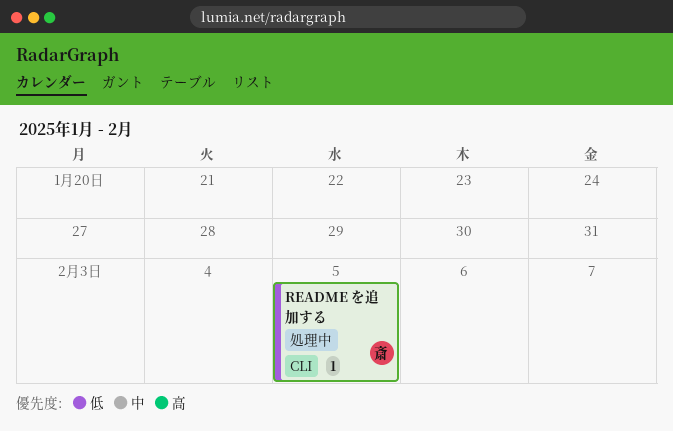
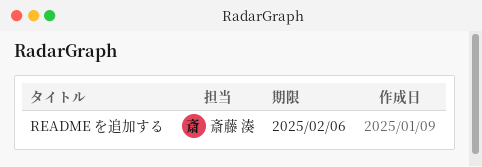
README を追加する, due: Feb 5 -> Feb 6

